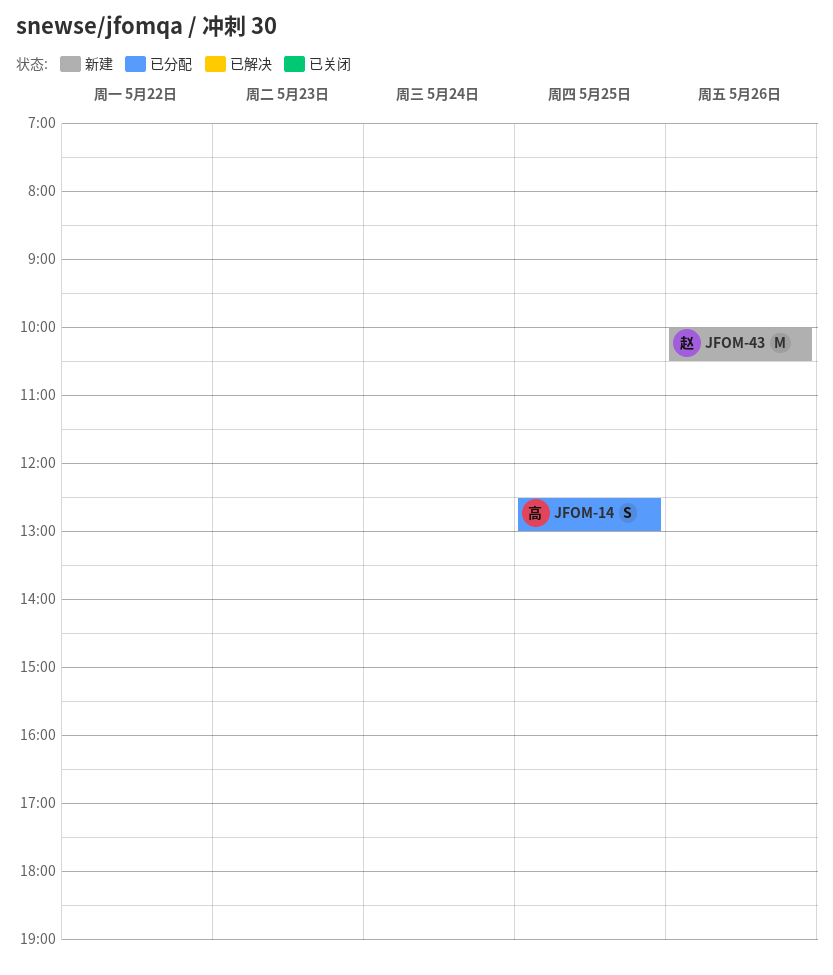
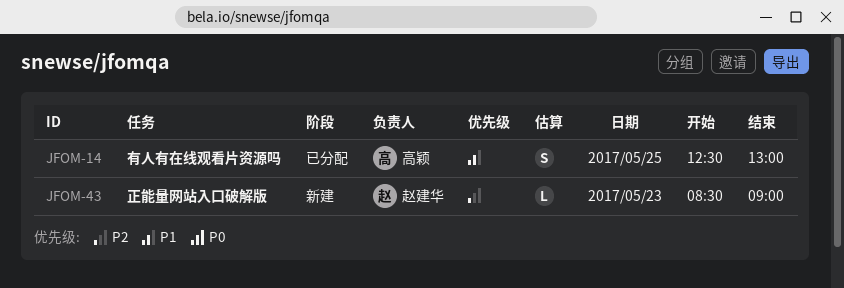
JFOM-43, estimate: M -> L
JFOM-43, day: May 26 -> May 23
JFOM-43, begins: 10:00 -> 08:30
JFOM-43, ends: 10:30 -> 09:00

